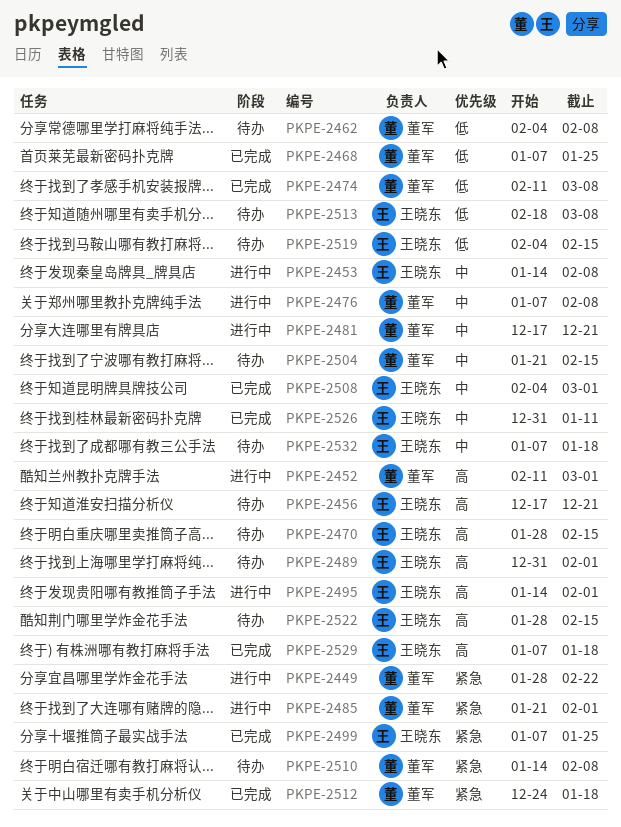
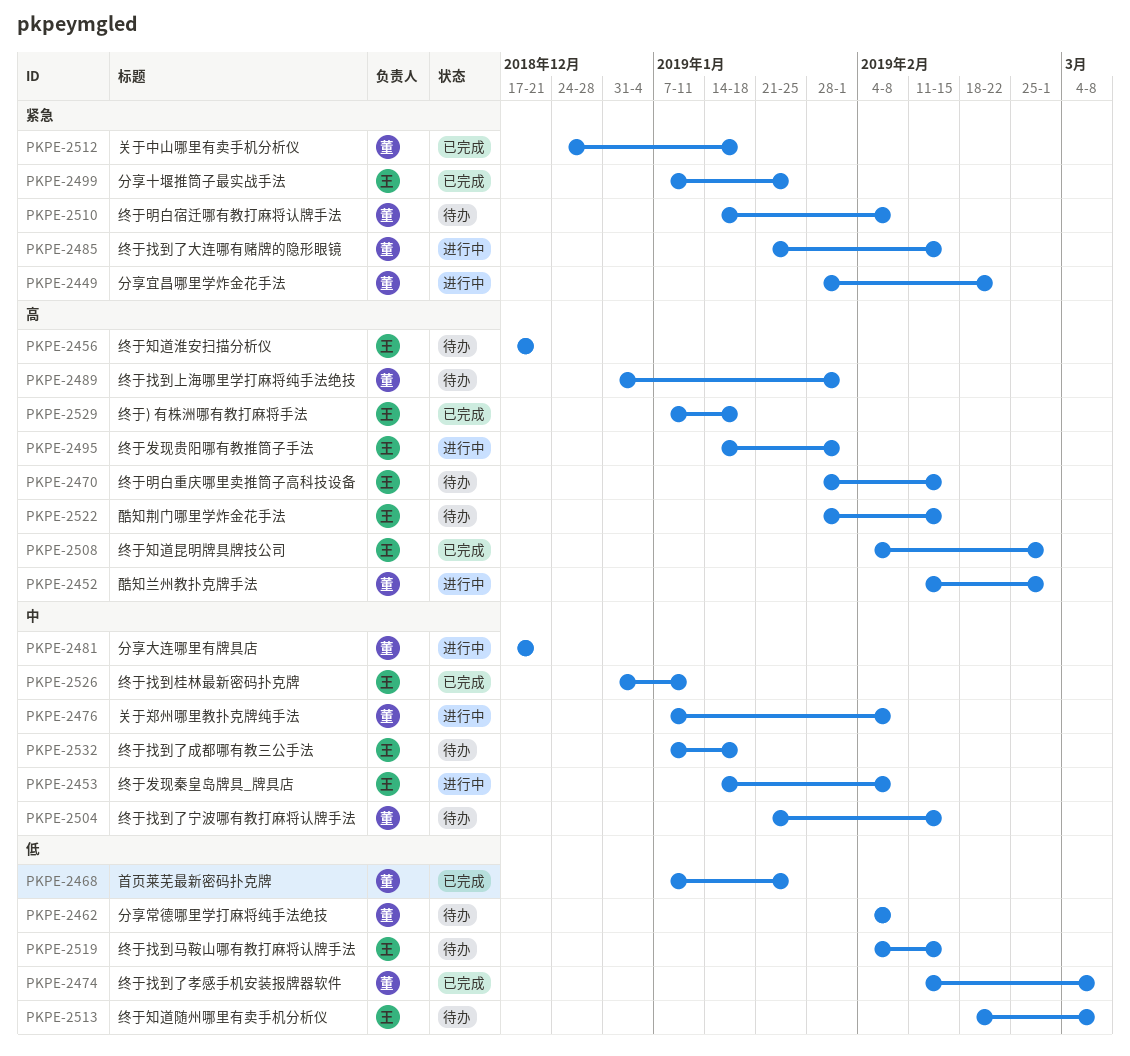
PKPE-2485, due: Feb 1 -> Feb 15
PKPE-2489, owner: 王晓东 -> 董军
PKPE-2508, priority: 中 -> 高

